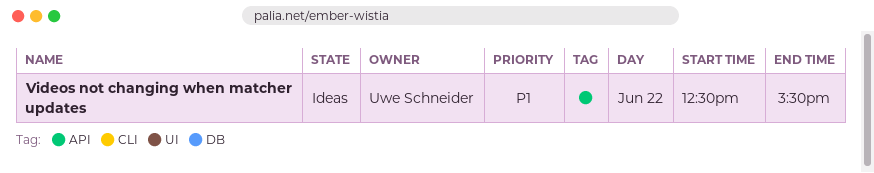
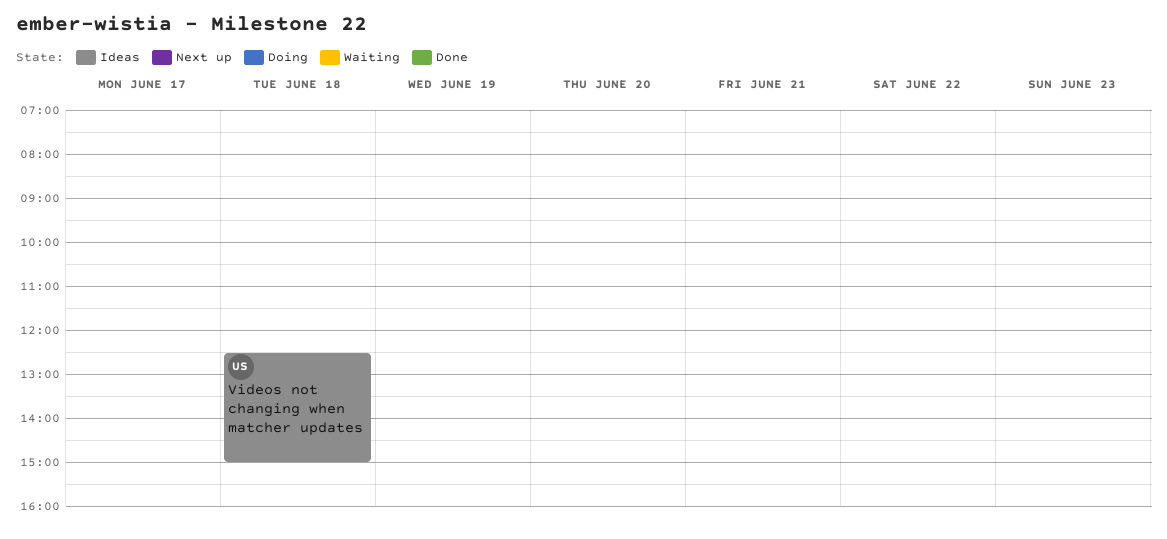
Videos not changing when matcher updates, day: Jun 22 -> Jun 18
Videos not changing when matcher updates, ends: 15:30 -> 15:00

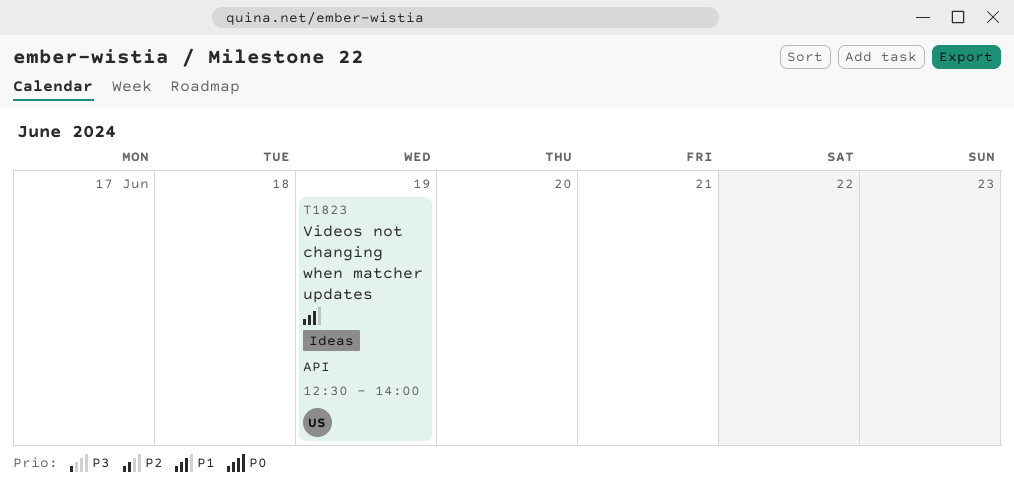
Videos not changing when matcher updates, day: Jun 18 -> Jun 19
Videos not changing when matcher updates, ends: 15:00 -> 14:00

